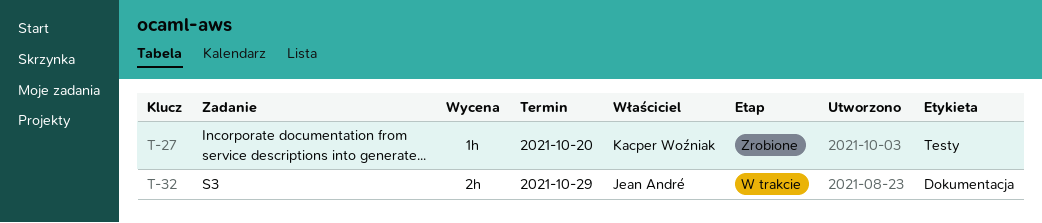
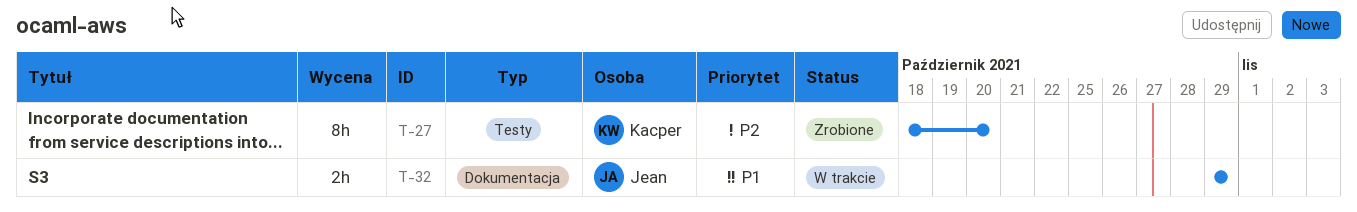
T-27, estimate: 1h -> 8h

